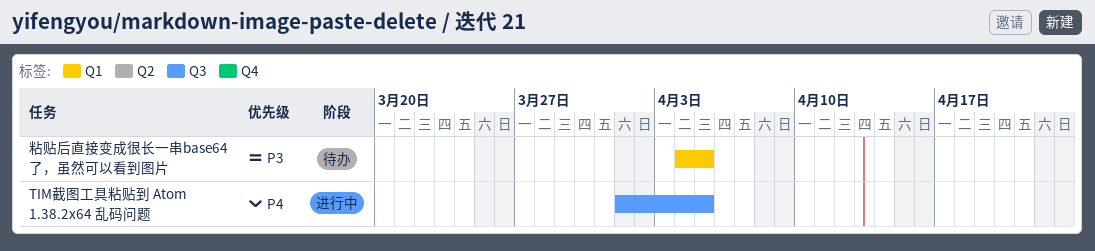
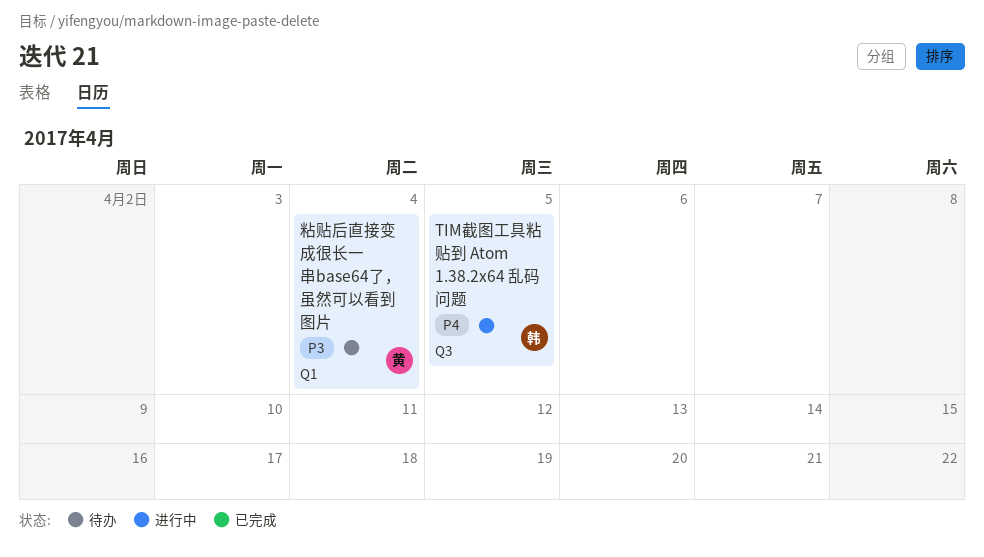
粘贴后直接变成很长一串base64了，虽然可以看到图片, due: Apr 5 -> Apr 4

